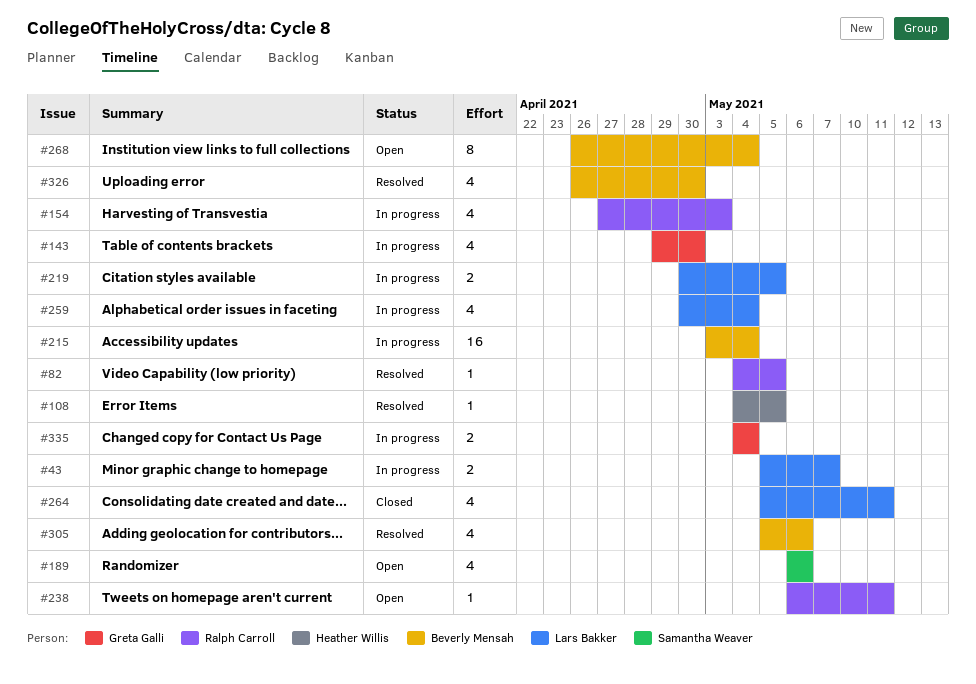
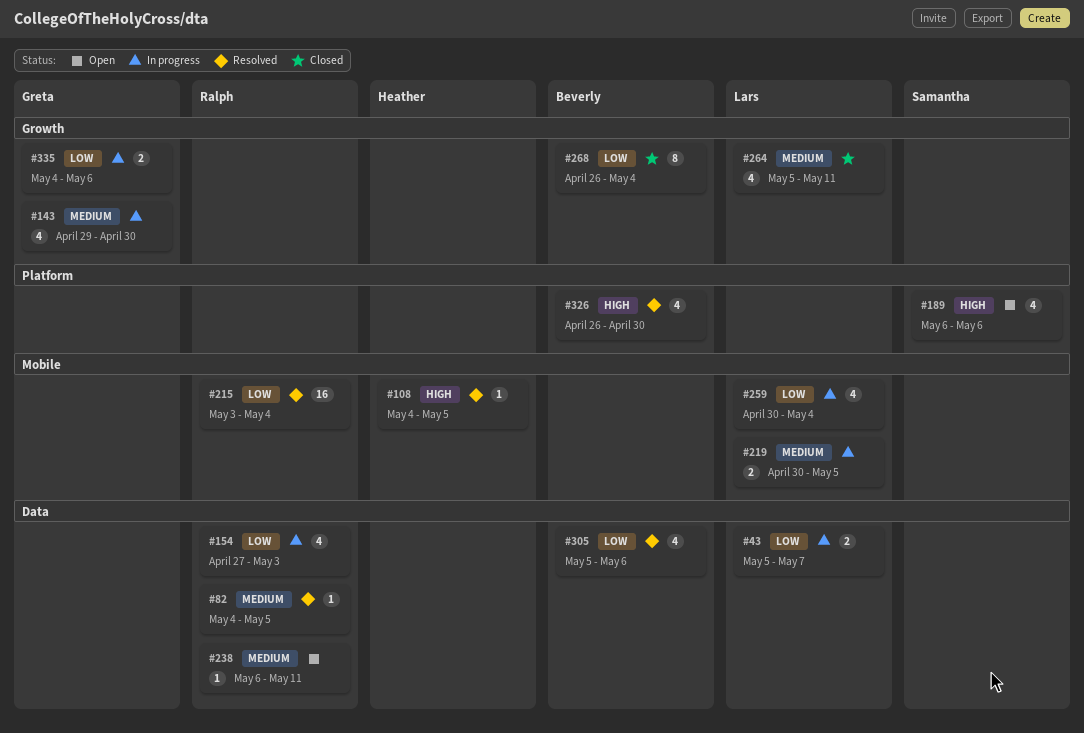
#215, status: In progress -> Resolved
#215, owner: Beverly Mensah -> Ralph Carroll
#268, status: Open -> Closed
#335, due: May 4 -> May 6

